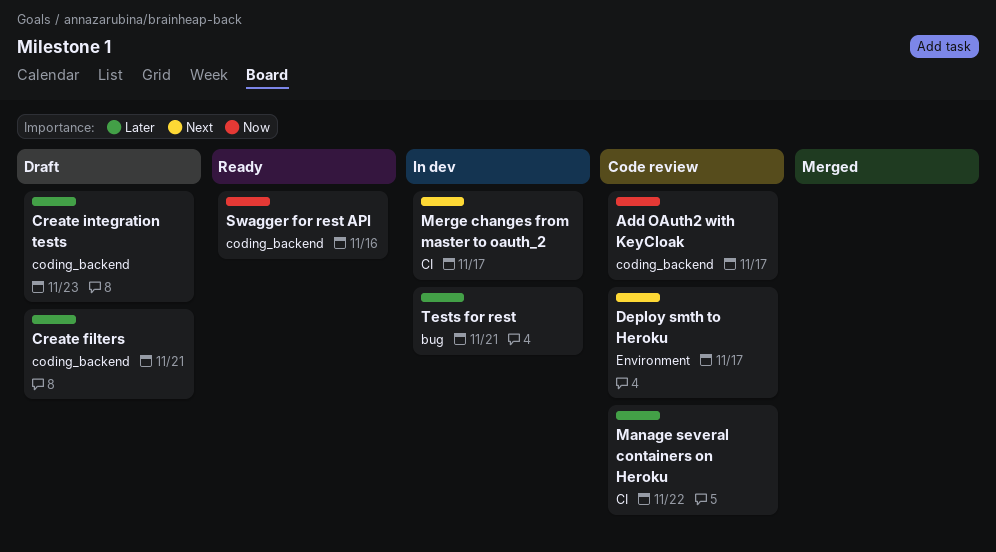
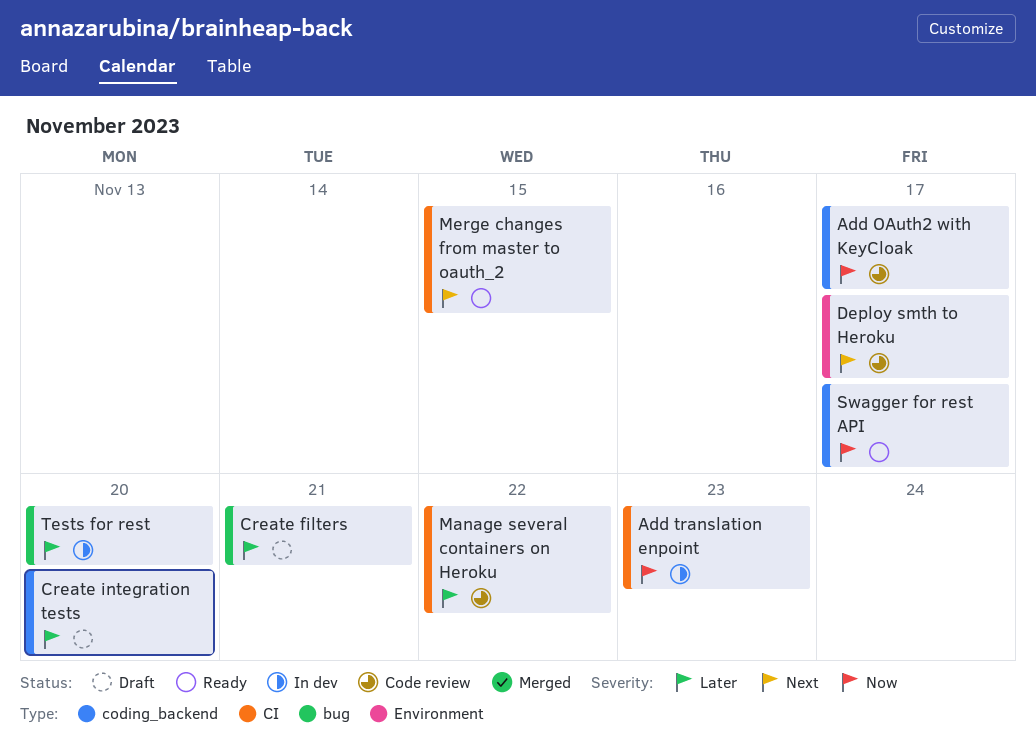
Add translation enpoint: none -> present
Create filters, label: coding_backend -> bug
Create integration tests, due: Nov 23 -> Nov 20
Merge changes from master to oauth_2, status: In dev -> Ready
Merge changes from master to oauth_2, due: Nov 17 -> Nov 15
Swagger for rest API, due: Nov 16 -> Nov 17
Tests for rest, due: Nov 21 -> Nov 20

